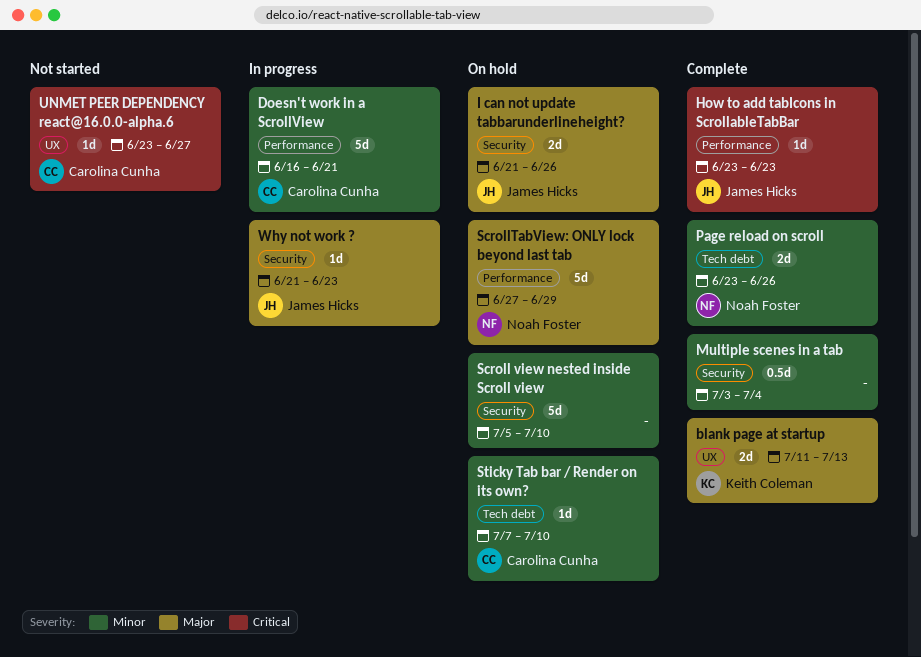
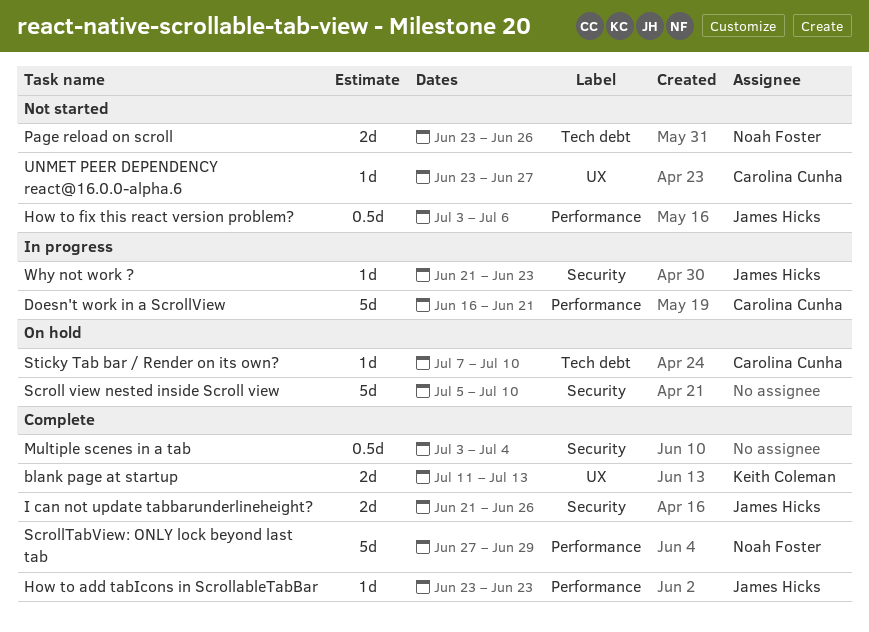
How to fix this react version problem?: none -> present
I can not update tabbarunderlineheight?, status: On hold -> Complete
Page reload on scroll, status: Complete -> Not started
ScrollTabView: ONLY lock beyond last tab, status: On hold -> Complete

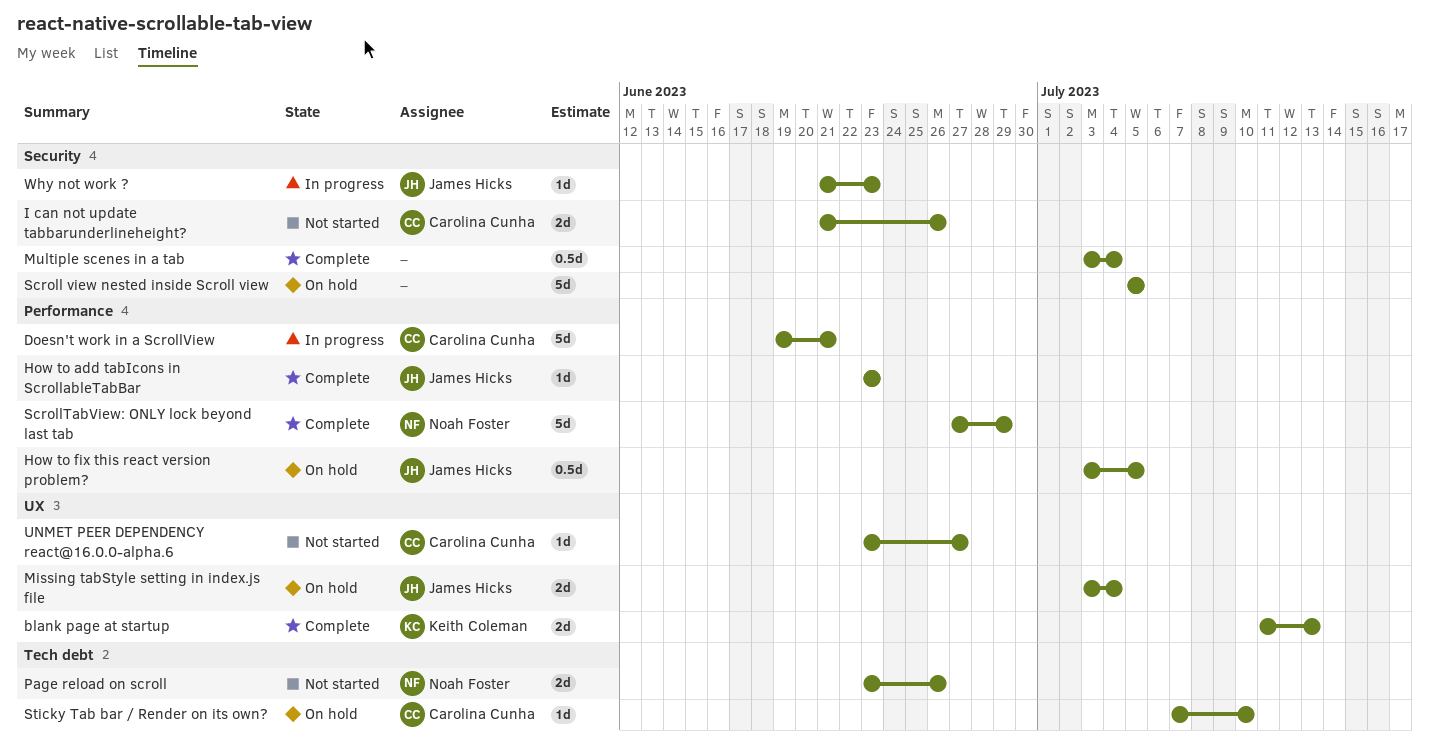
Doesn't work in a ScrollView, start: Jun 16 -> Jun 19
How to fix this react version problem?, status: Not started -> On hold
How to fix this react version problem?, due: Jul 6 -> Jul 5
I can not update tabbarunderlineheight?, status: Complete -> Not started
I can not update tabbarunderlineheight?, owner: James Hicks -> Carolina Cunha
Missing tabStyle setting in index.js file: none -> present
Scroll view nested inside Scroll view, due: Jul 10 -> Jul 5

